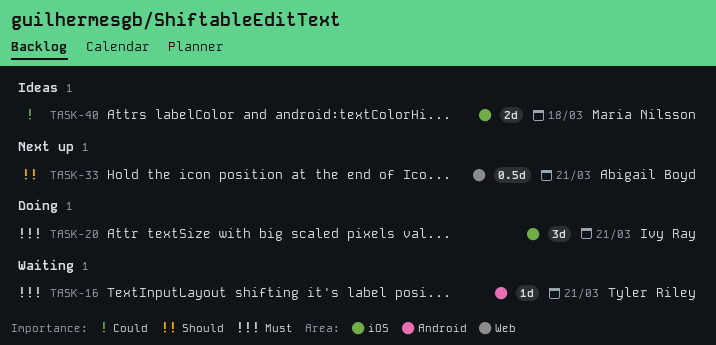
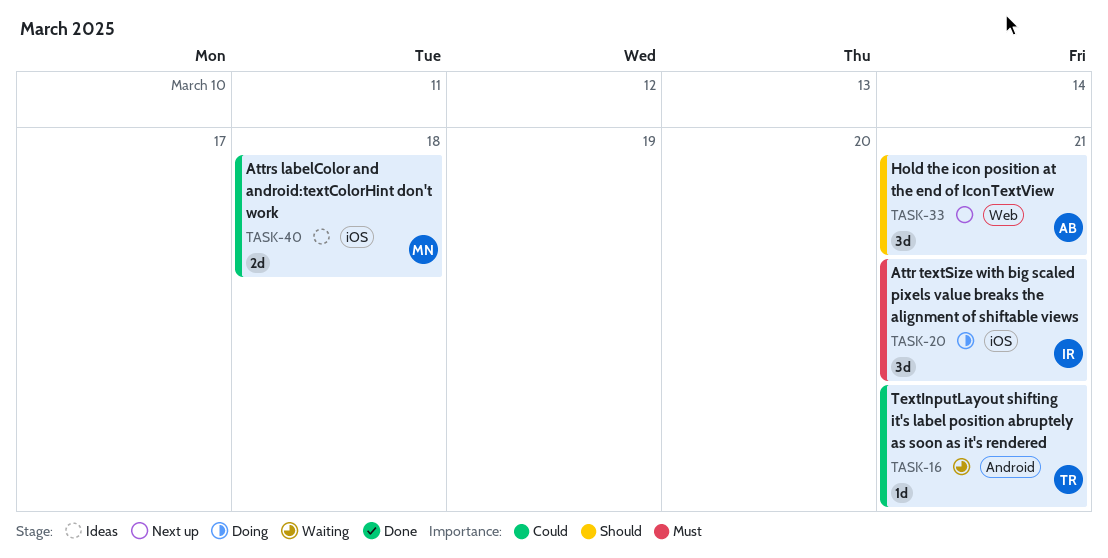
TASK-16, priority: Must -> Could
TASK-33, estimate: 0.5d -> 3d

